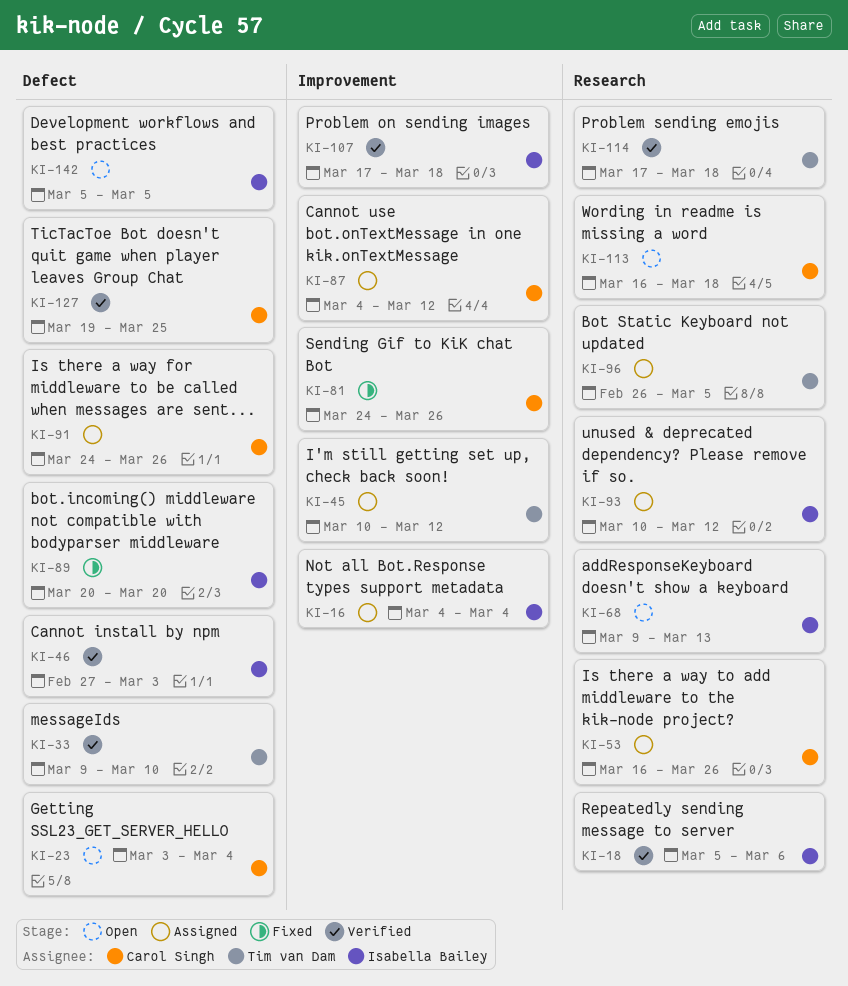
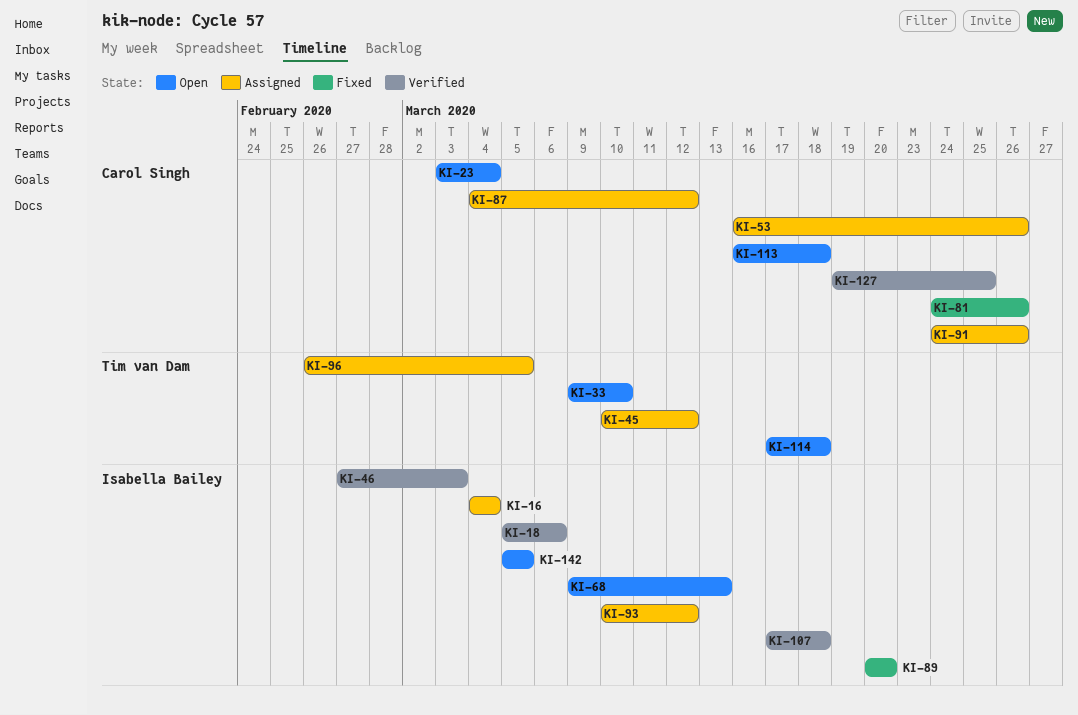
KI-33, status: Verified -> Open
KI-114, status: Verified -> Open

